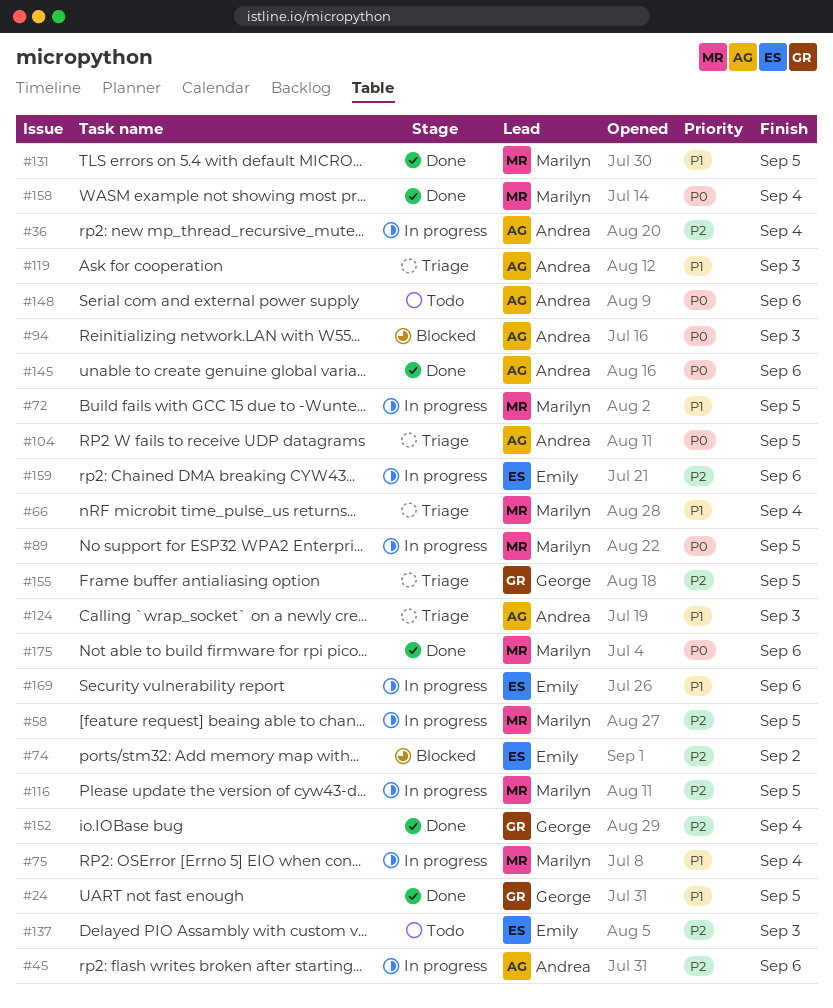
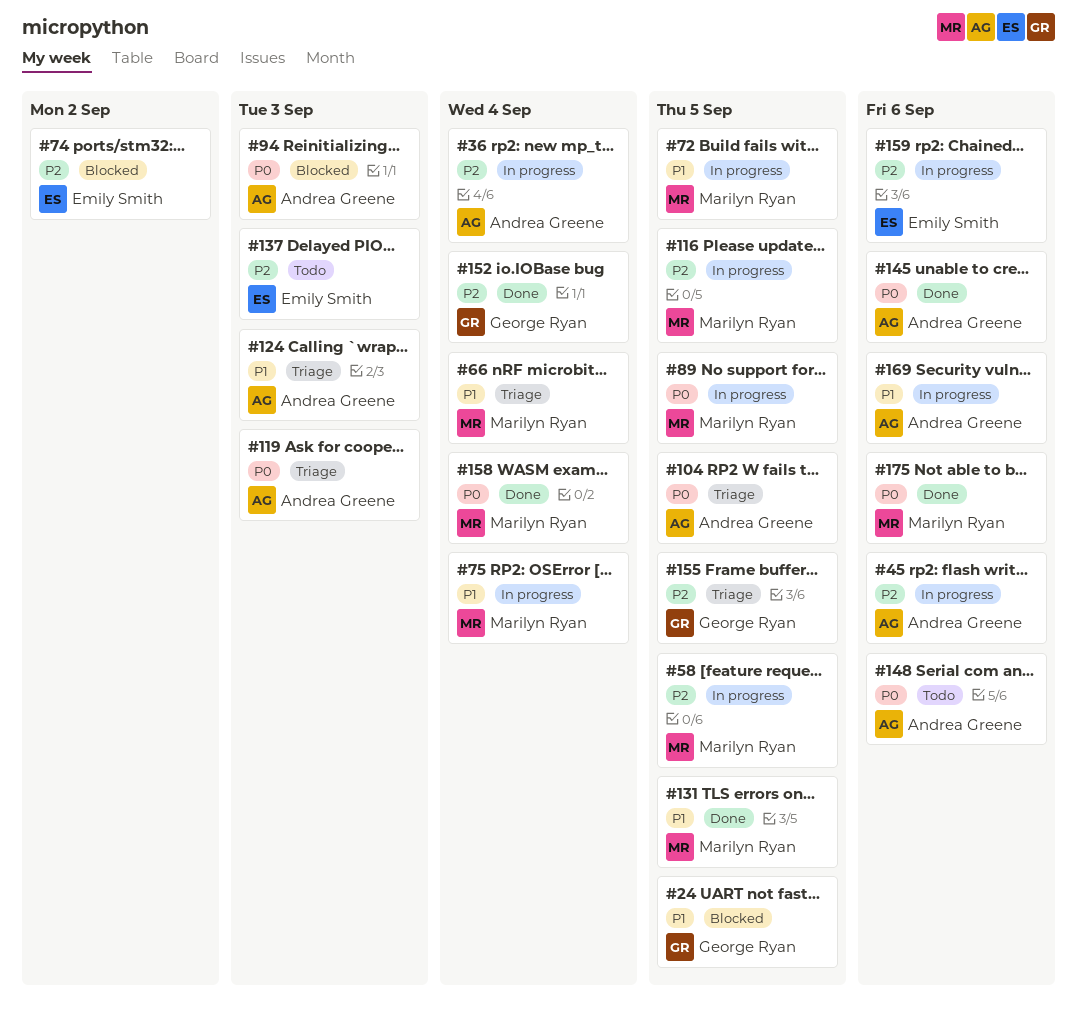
#24, status: Done -> Blocked
#119, priority: P1 -> P0
#169, owner: Emily Smith -> Andrea Greene

